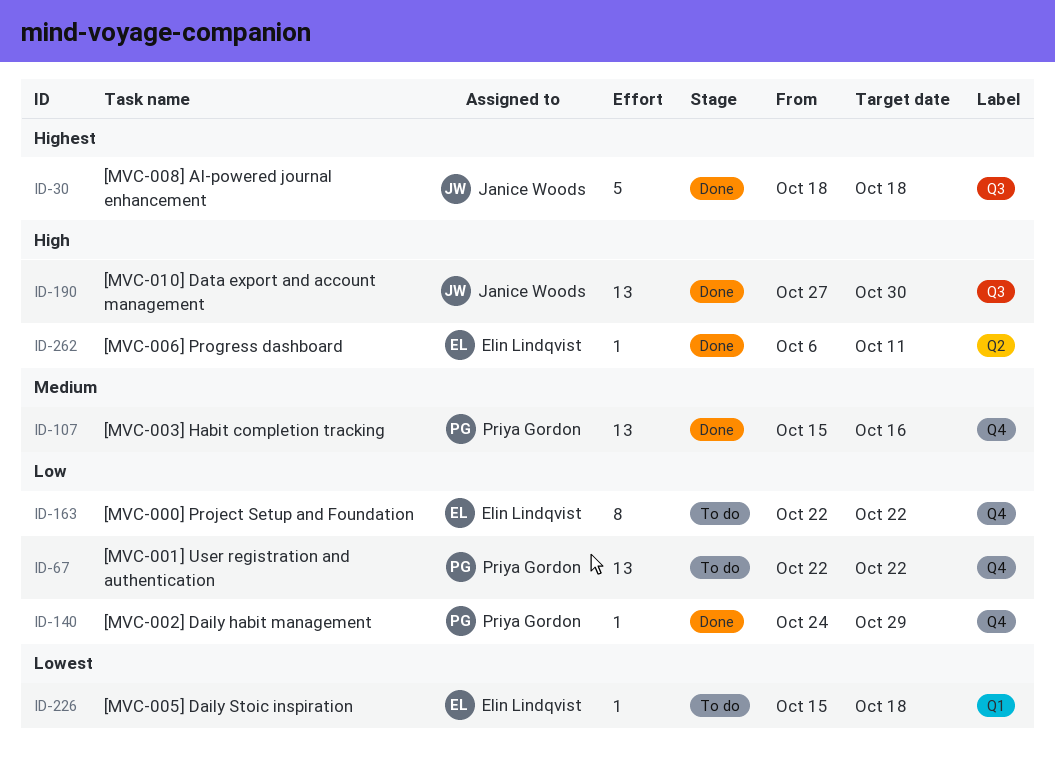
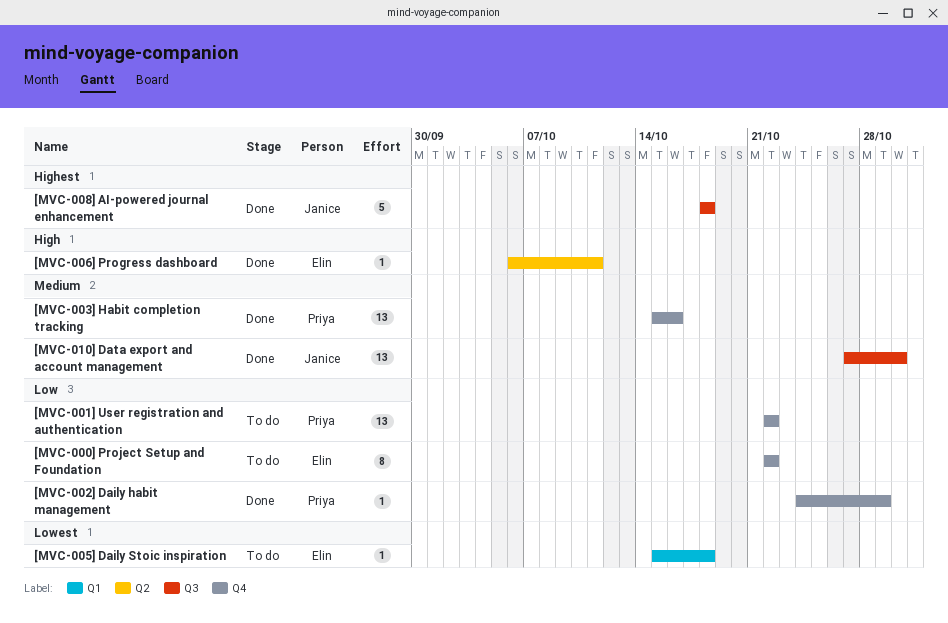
[MVC-010] Data export and account management, priority: High -> Medium

